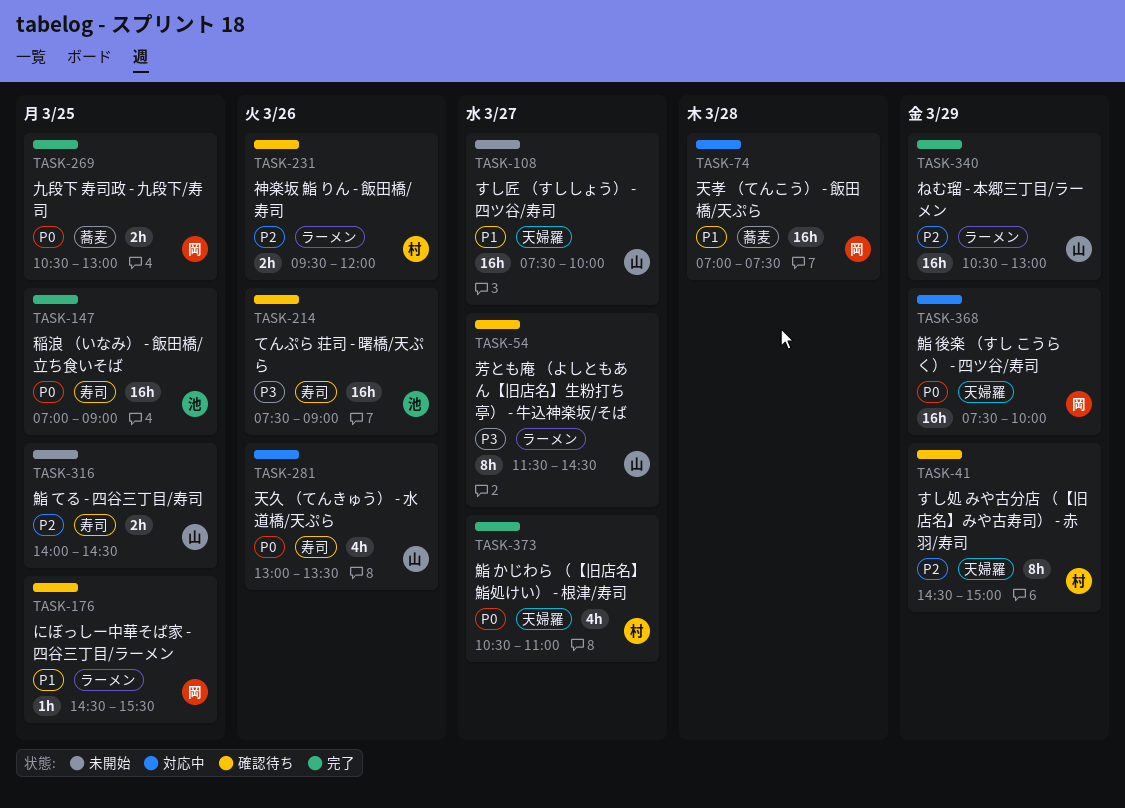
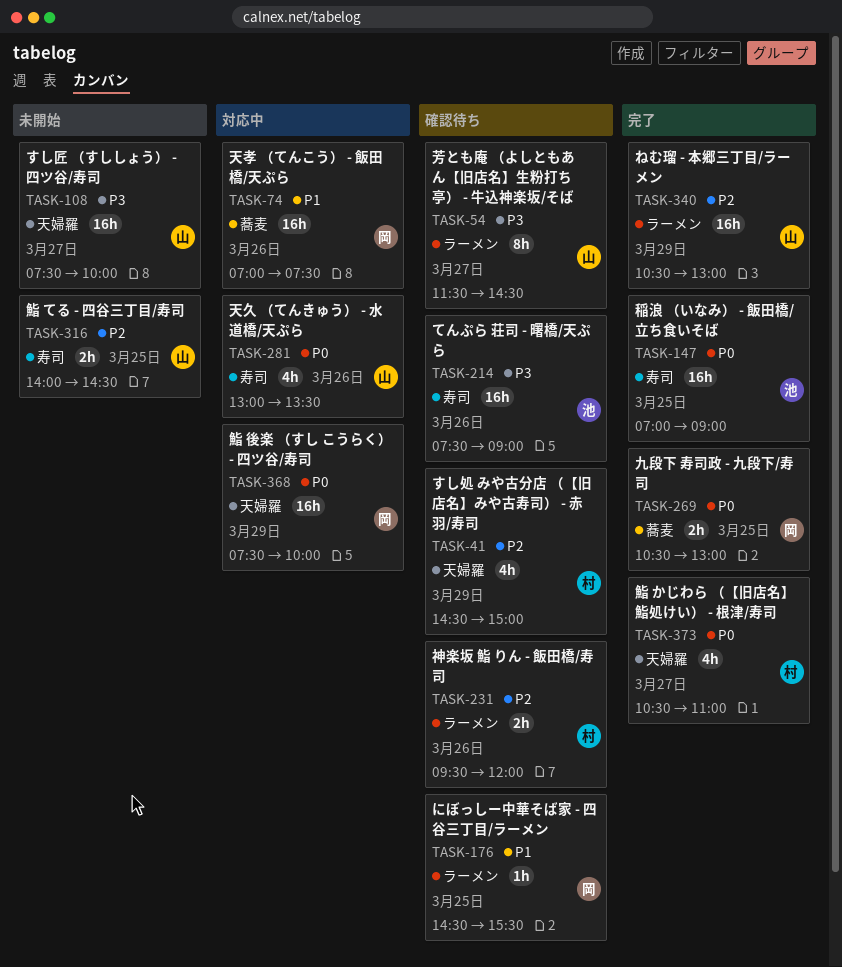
TASK-41, estimate: 8h -> 4h
TASK-74, day: Mar 28 -> Mar 26
TASK-108, priority: P1 -> P3

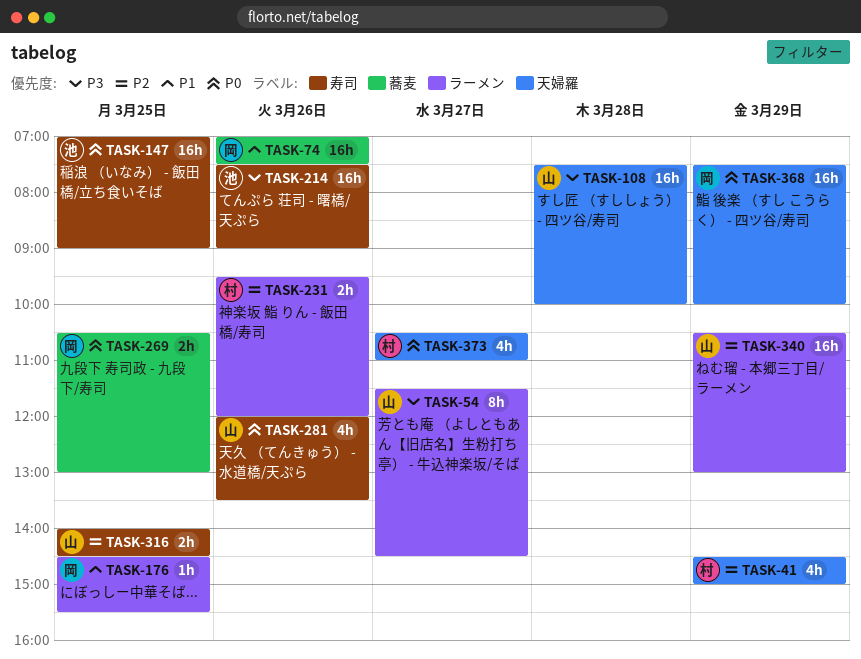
TASK-108, day: Mar 27 -> Mar 28
TASK-281, begins: 13:00 -> 12:00

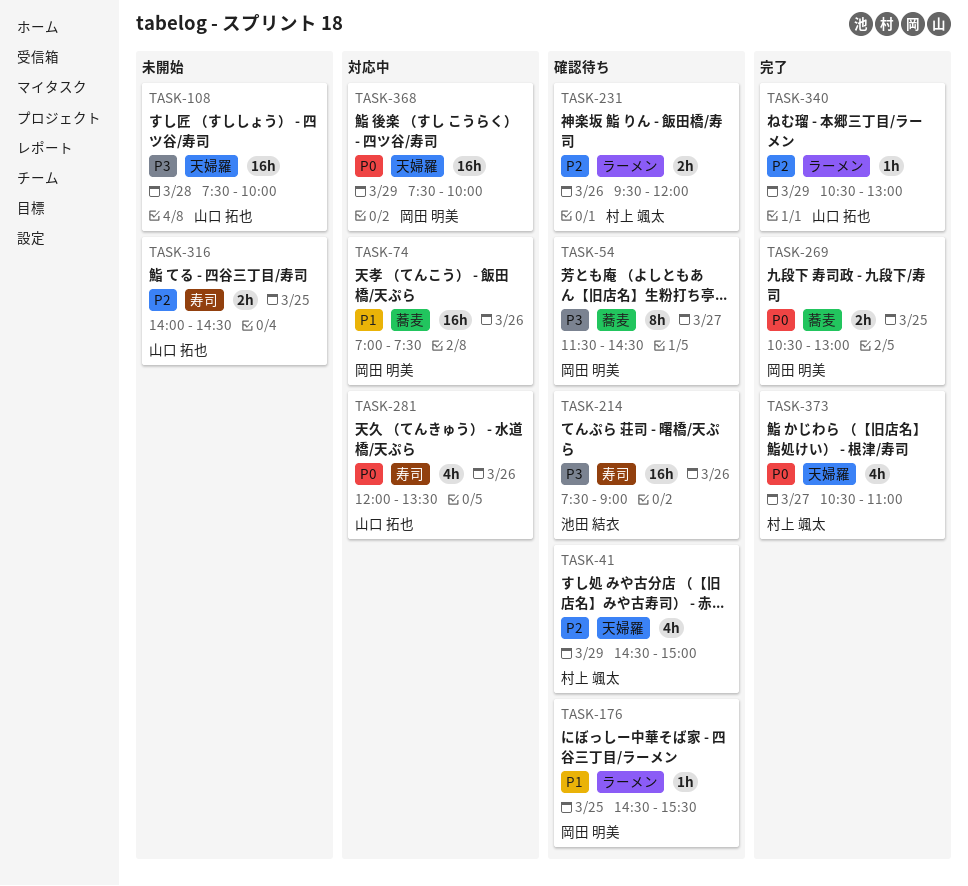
TASK-54, owner: 山口 拓也 -> 岡田 明美
TASK-54, label: ラーメン -> 蕎麦
TASK-147: present -> none
TASK-340, estimate: 16h -> 1h

